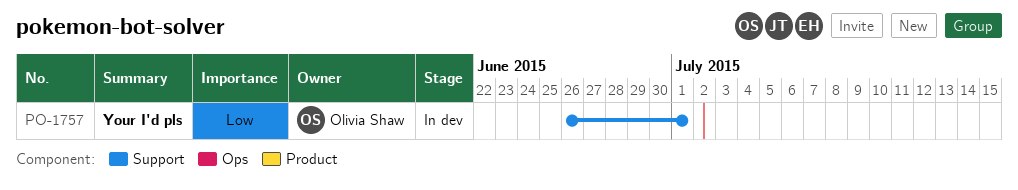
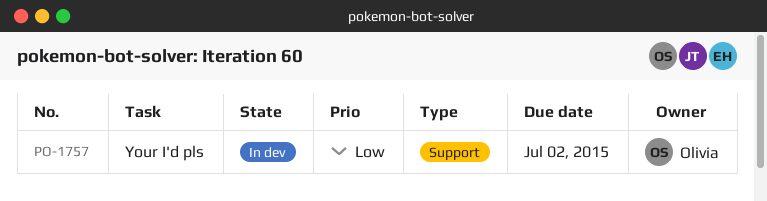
PO-1757, due: Jul 1 -> Jul 2

